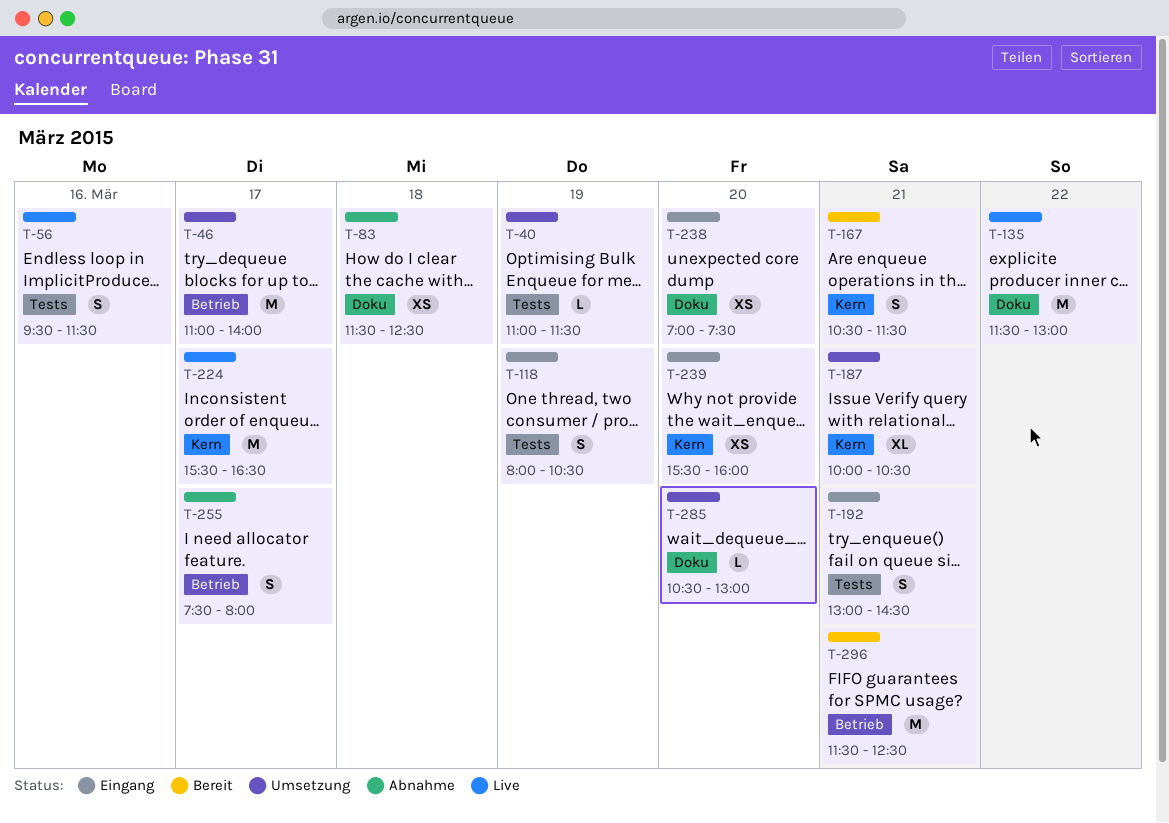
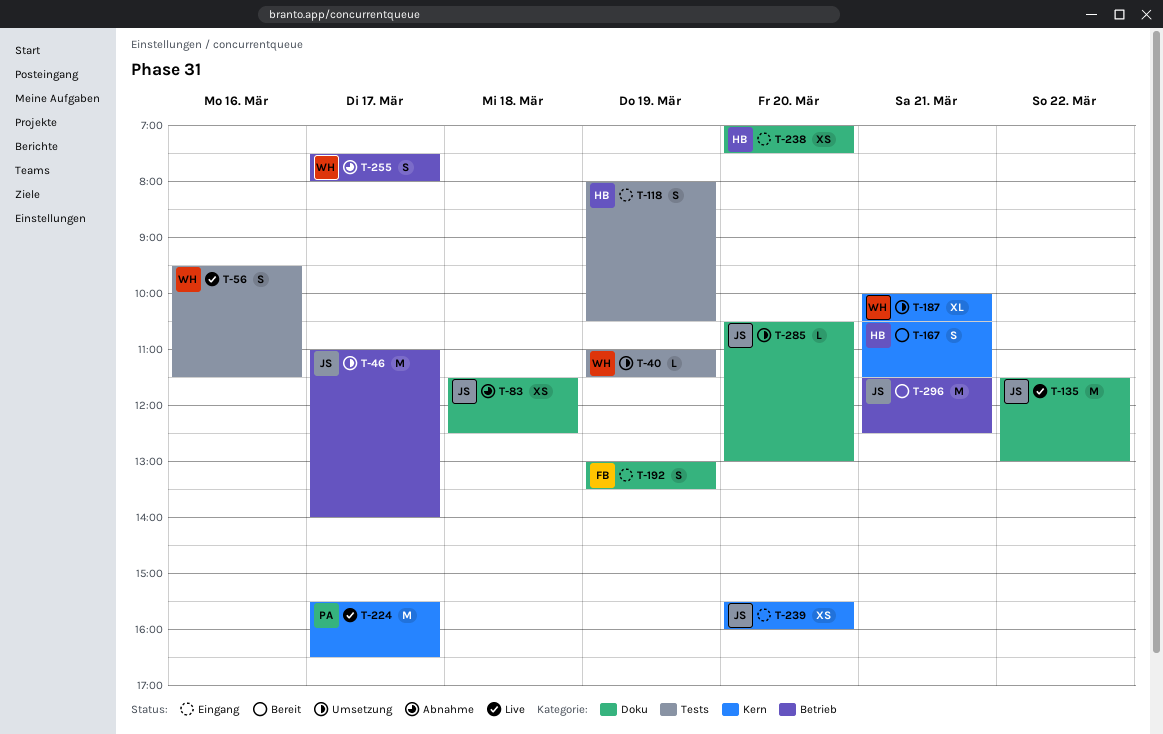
T-192, label: Tests -> Doku
T-192, day: Mar 21 -> Mar 19
T-192, ends: 14:30 -> 13:30

